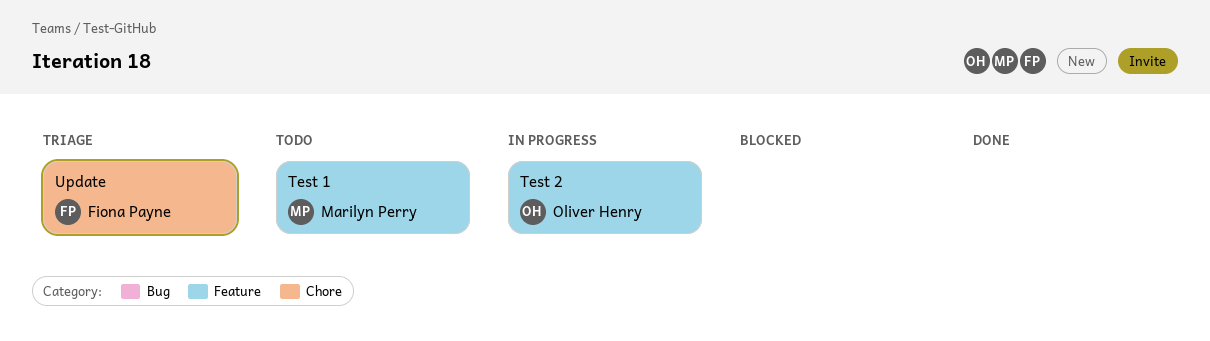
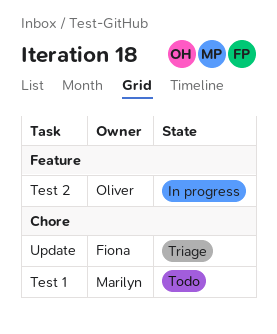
Test 1, label: Feature -> Chore

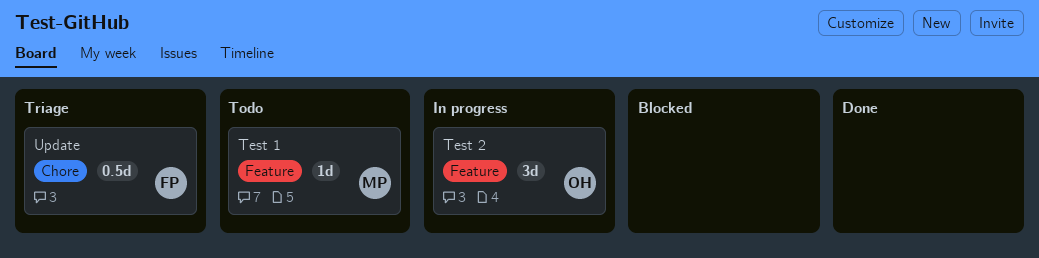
Test 1, label: Chore -> Feature

